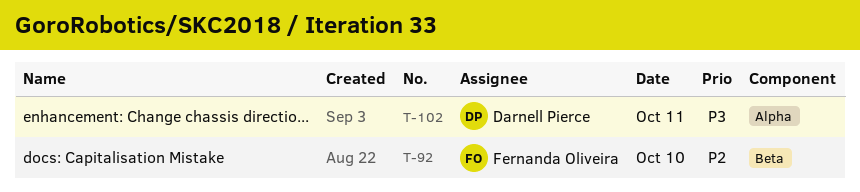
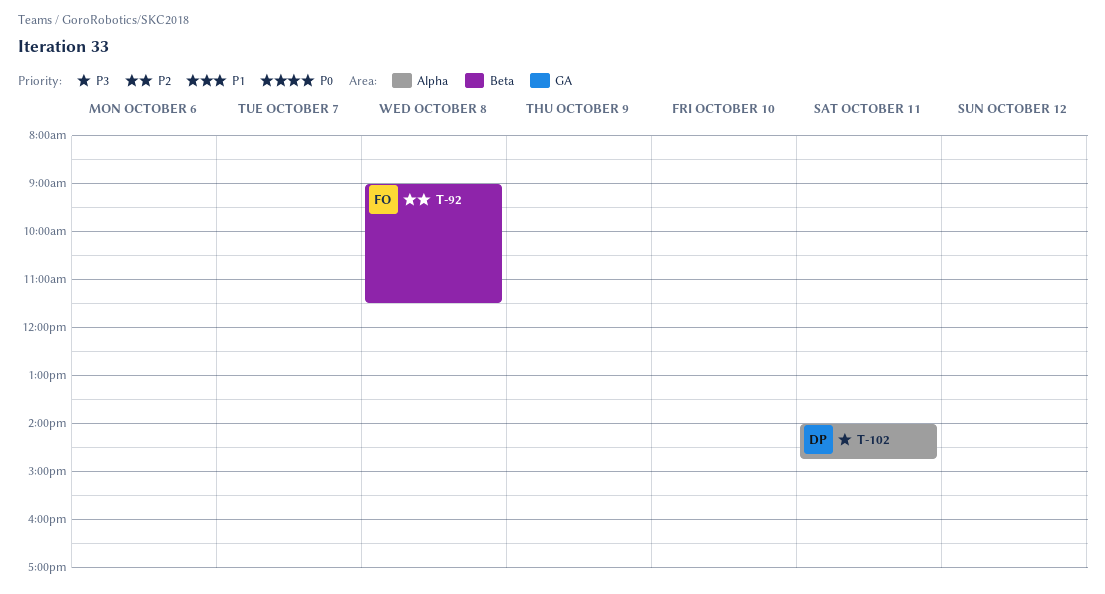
T-92, day: Oct 10 -> Oct 8

